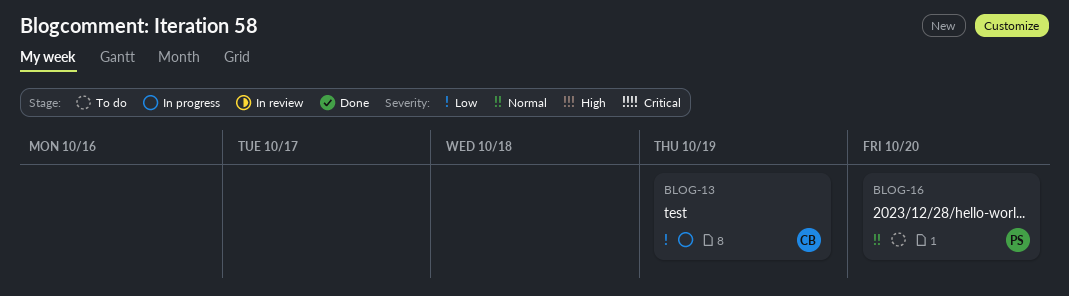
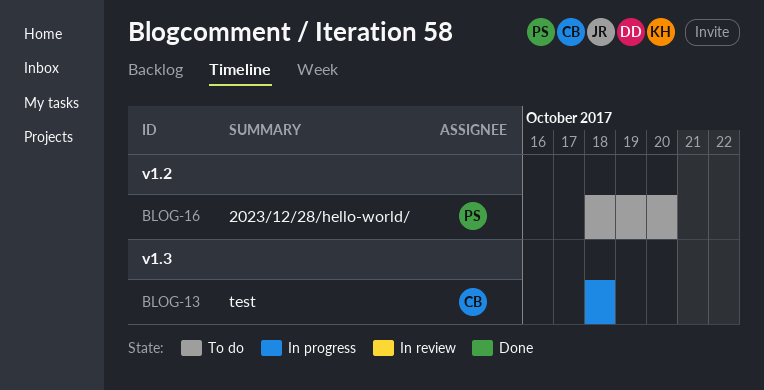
BLOG-13, due: Oct 19 -> Oct 18

